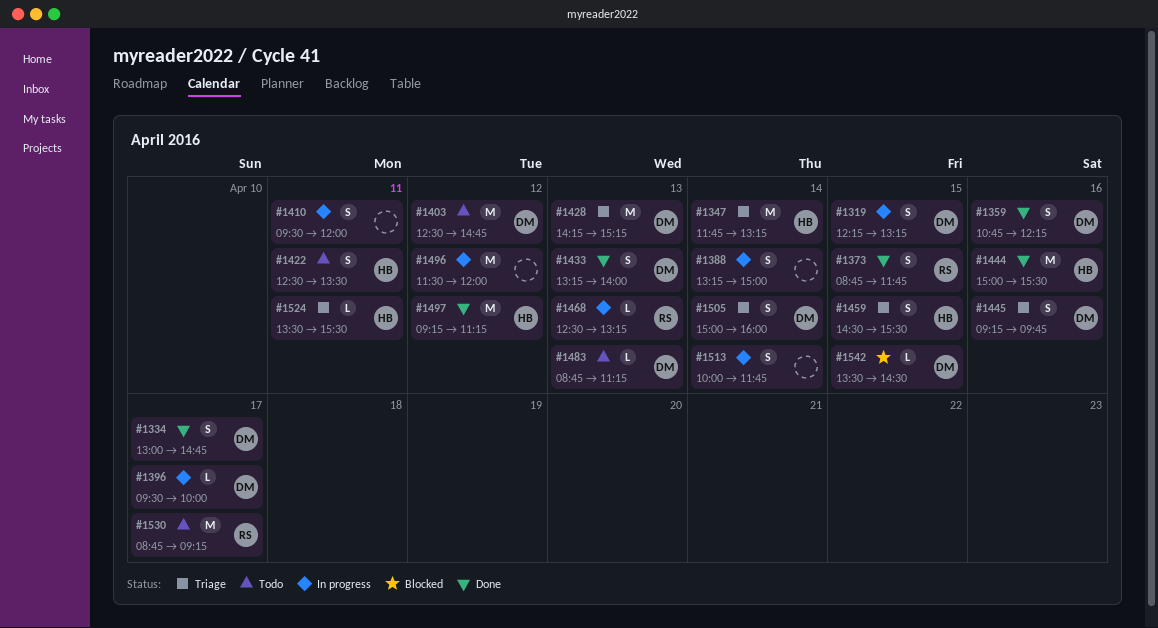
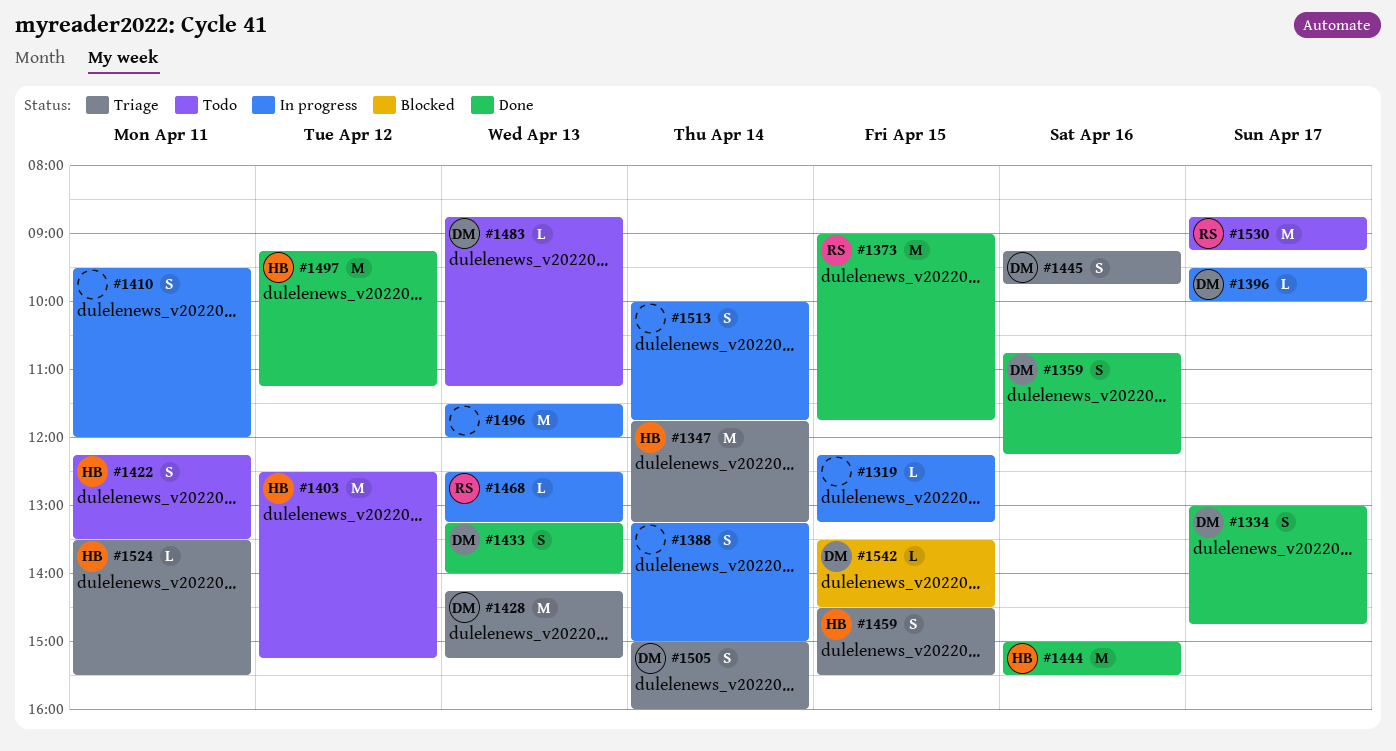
#1319, owner: DM -> none
#1319, estimate: S -> L
#1373, estimate: S -> M
#1373, begins: 08:45 -> 09:00
#1403, owner: DM -> HB
#1403, ends: 14:45 -> 15:15
#1422, begins: 12:30 -> 12:15
#1496, day: Apr 12 -> Apr 13

